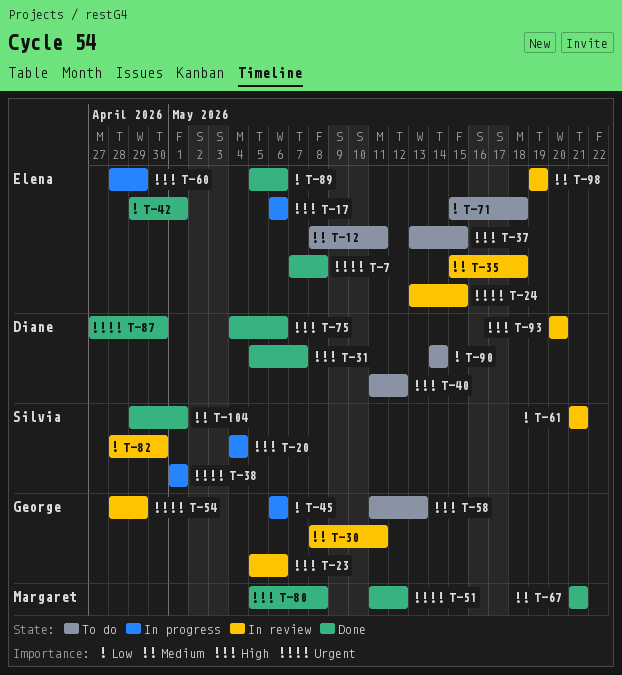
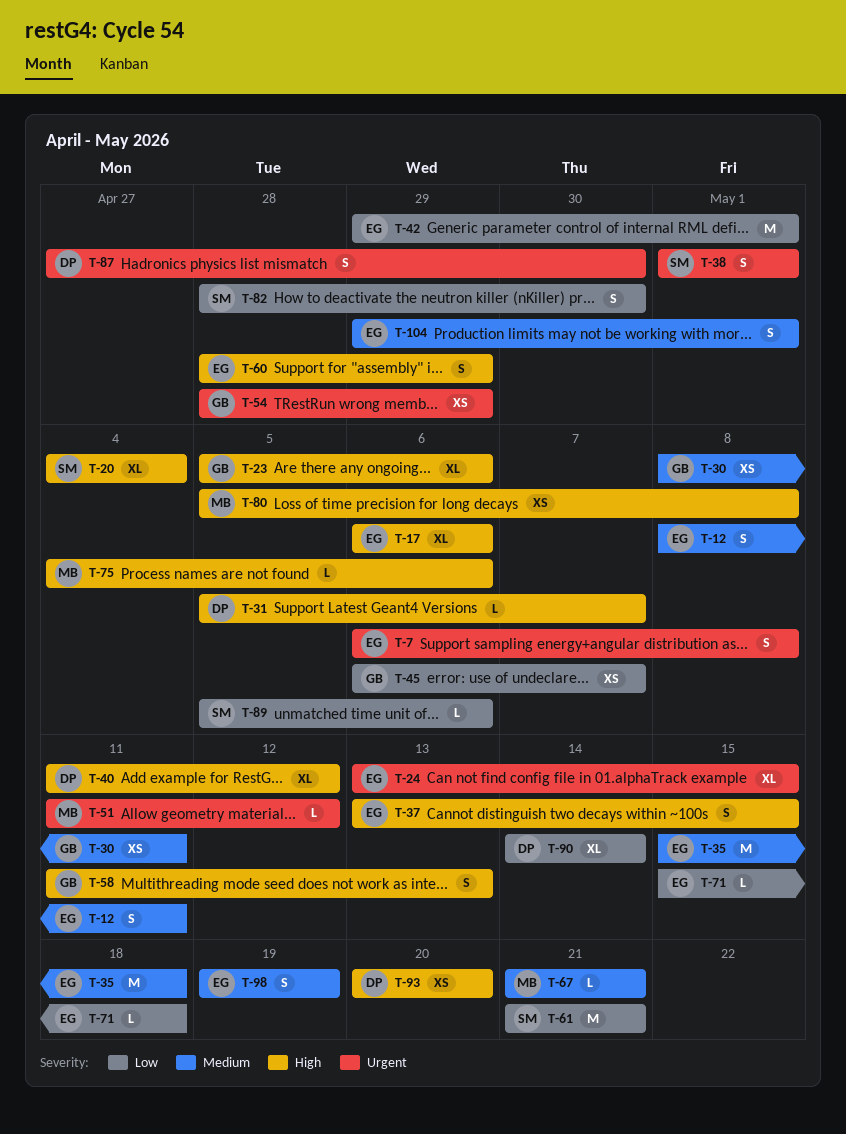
T-7, start: May 7 -> May 6
T-45, due: May 6 -> May 7
T-75, owner: Diane -> Margaret
T-89, owner: Elena -> Silvia
T-104, owner: Silvia -> Elena

